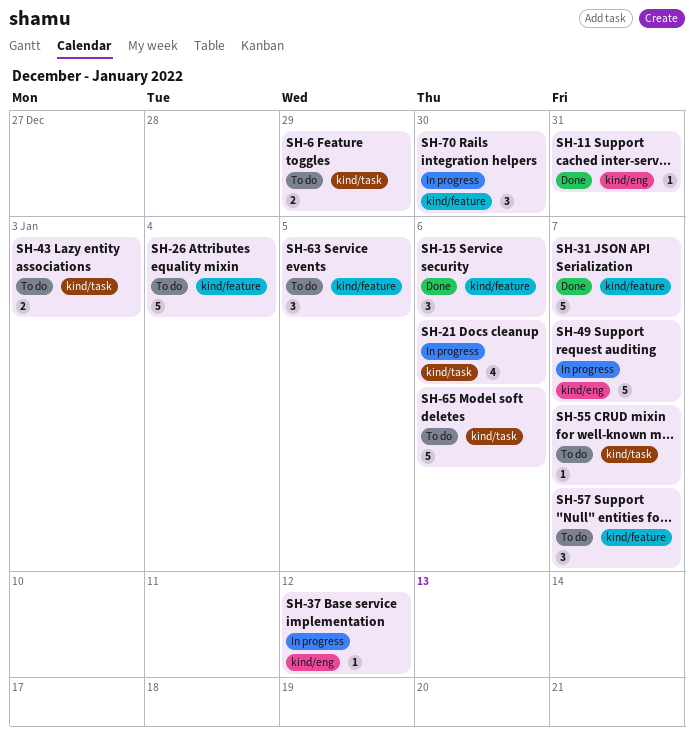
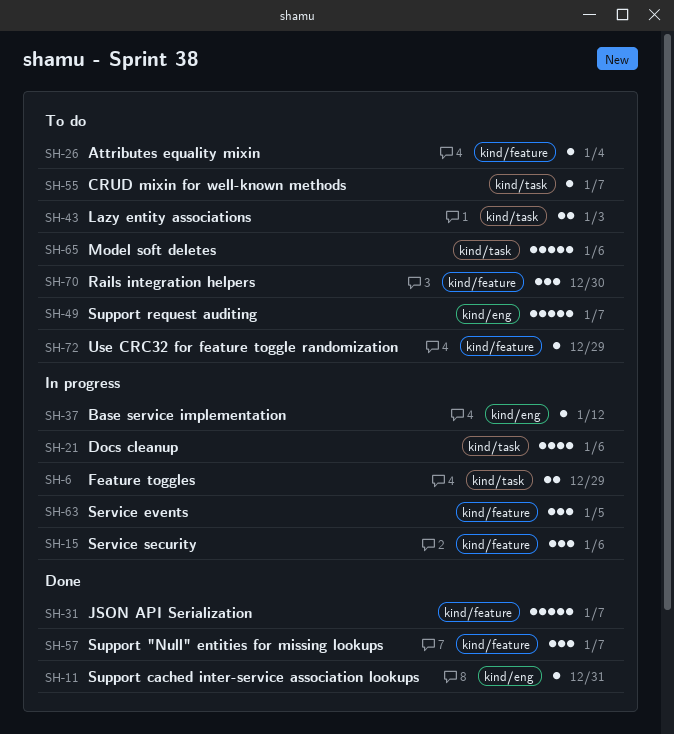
SH-6, status: To do -> In progress
SH-15, status: Done -> In progress
SH-26, estimate: 5 -> 1
SH-49, status: In progress -> To do
SH-57, status: To do -> Done
SH-63, status: To do -> In progress
SH-70, status: In progress -> To do
SH-72: none -> present

